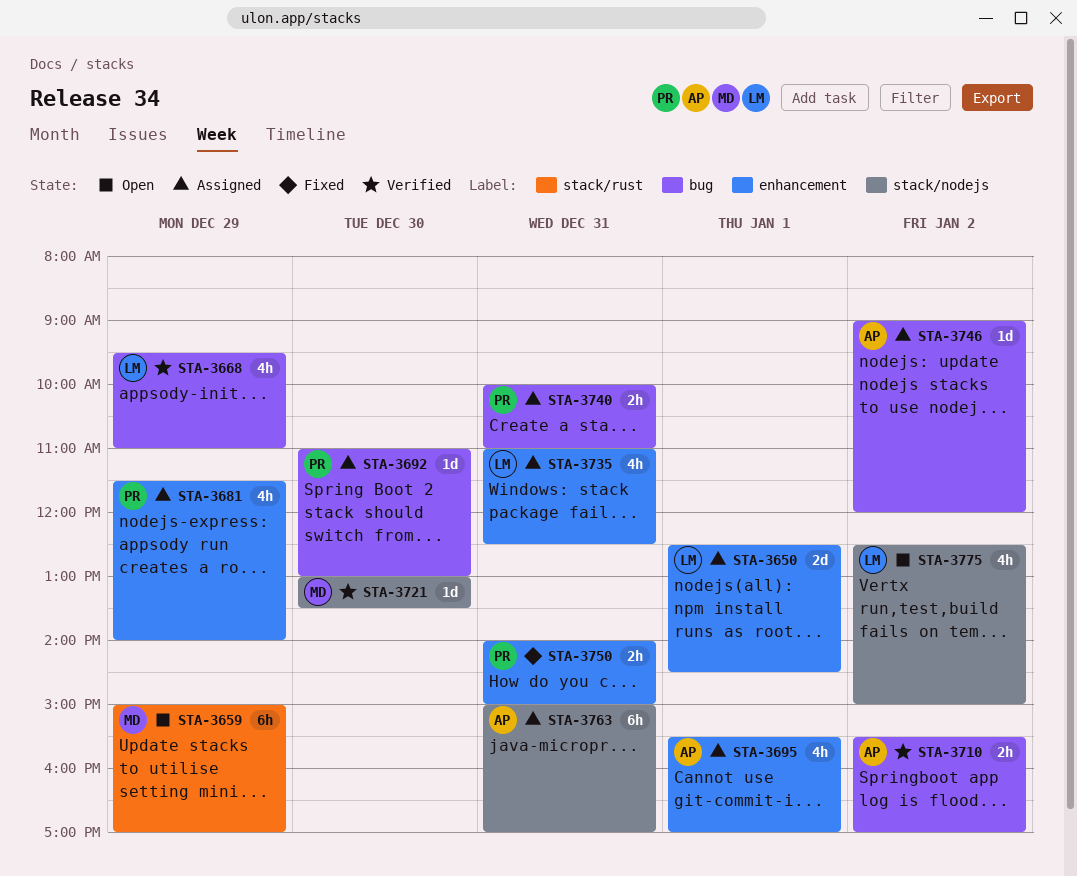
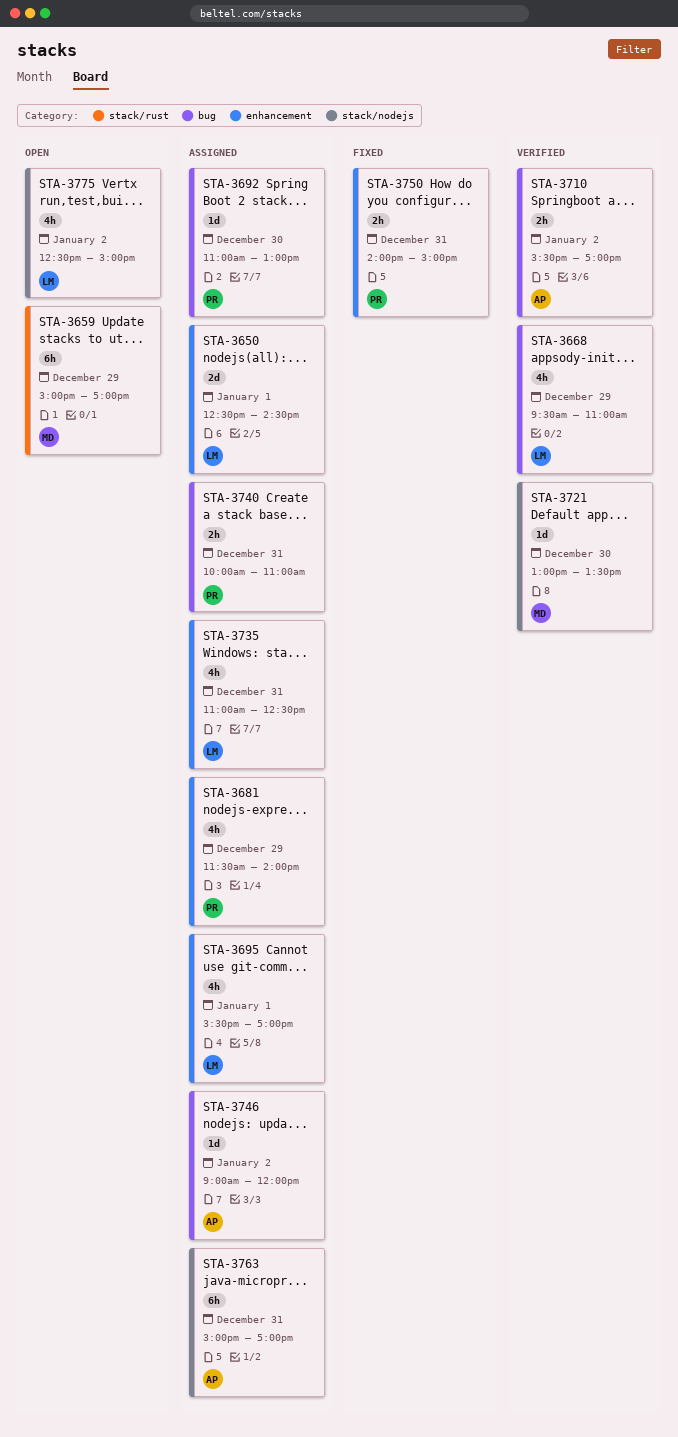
STA-3695, owner: AP -> LM

